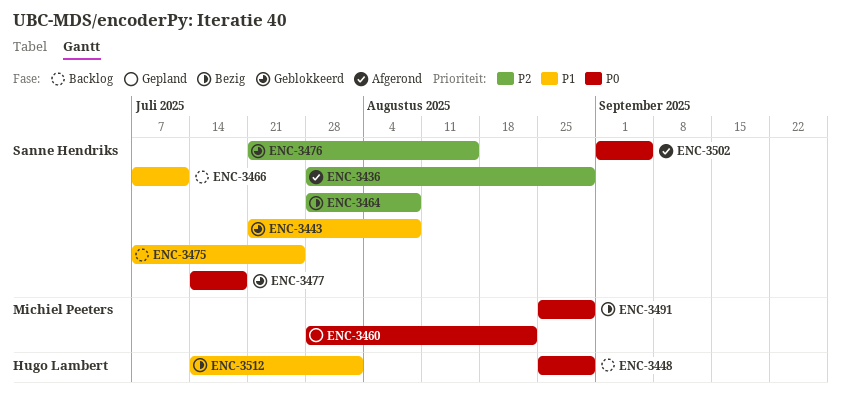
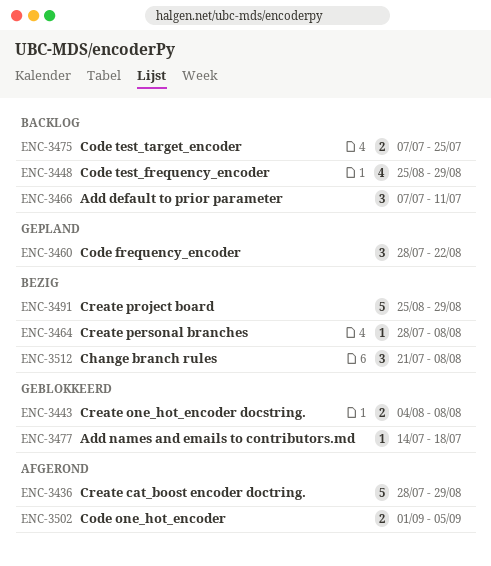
ENC-3443, start: Jul 21 -> Aug 4
ENC-3476: present -> none
ENC-3512, start: Jul 14 -> Jul 21
ENC-3512, due: Aug 1 -> Aug 8

